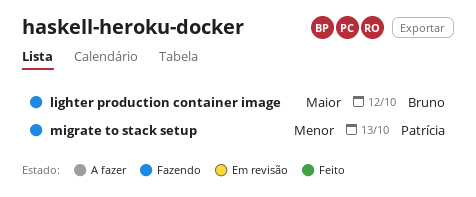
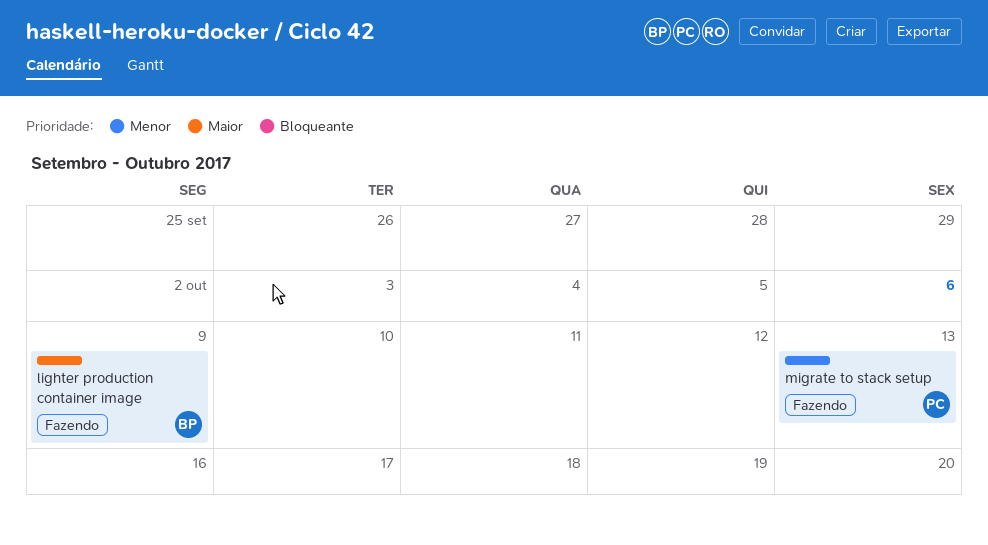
lighter production container image, due: Oct 12 -> Oct 9

